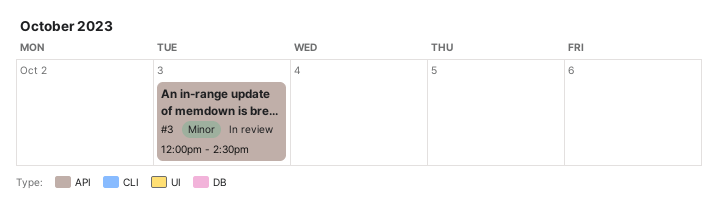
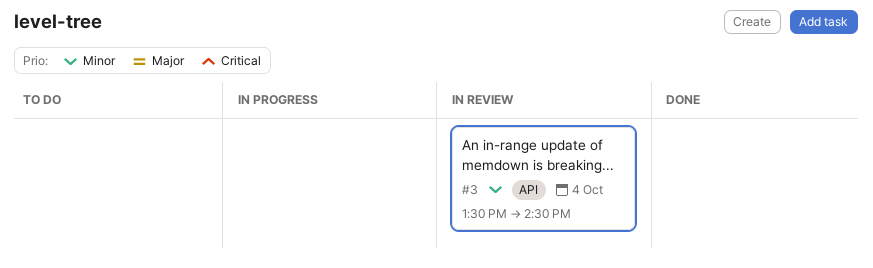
#3, day: Oct 3 -> Oct 4
#3, begins: 12:00 -> 13:30

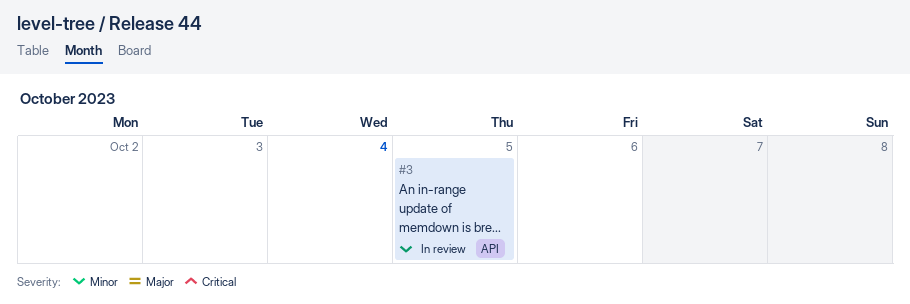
#3, day: Oct 4 -> Oct 5

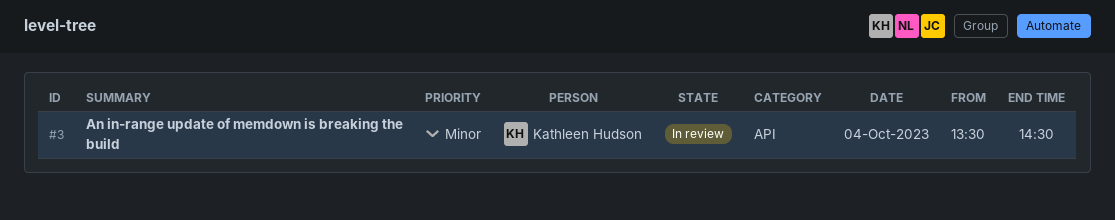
#3, day: Oct 5 -> Oct 4

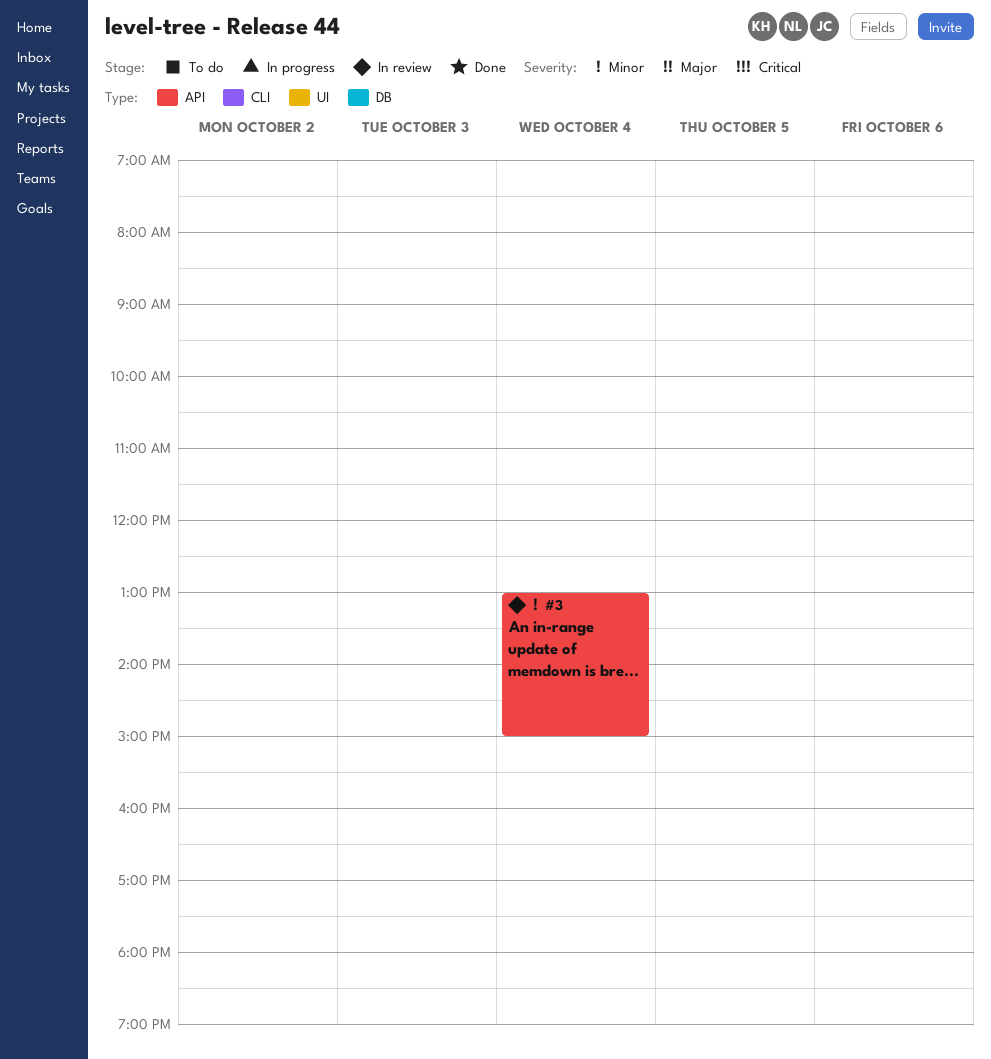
#3, begins: 13:30 -> 13:00
#3, ends: 14:30 -> 15:00

